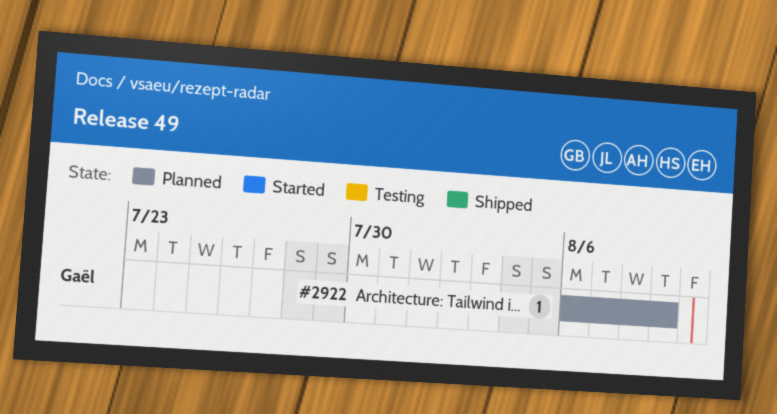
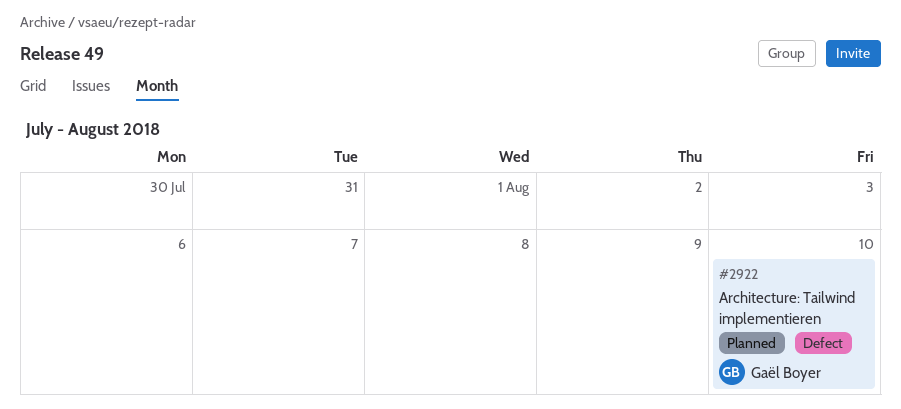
#2922, due: Aug 9 -> Aug 10

